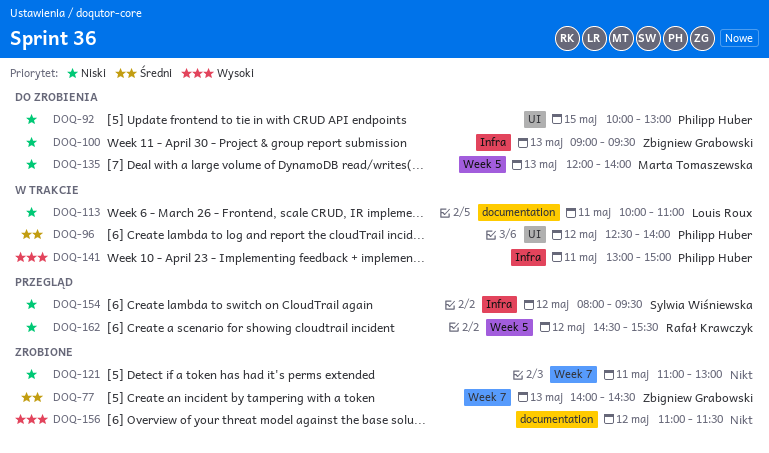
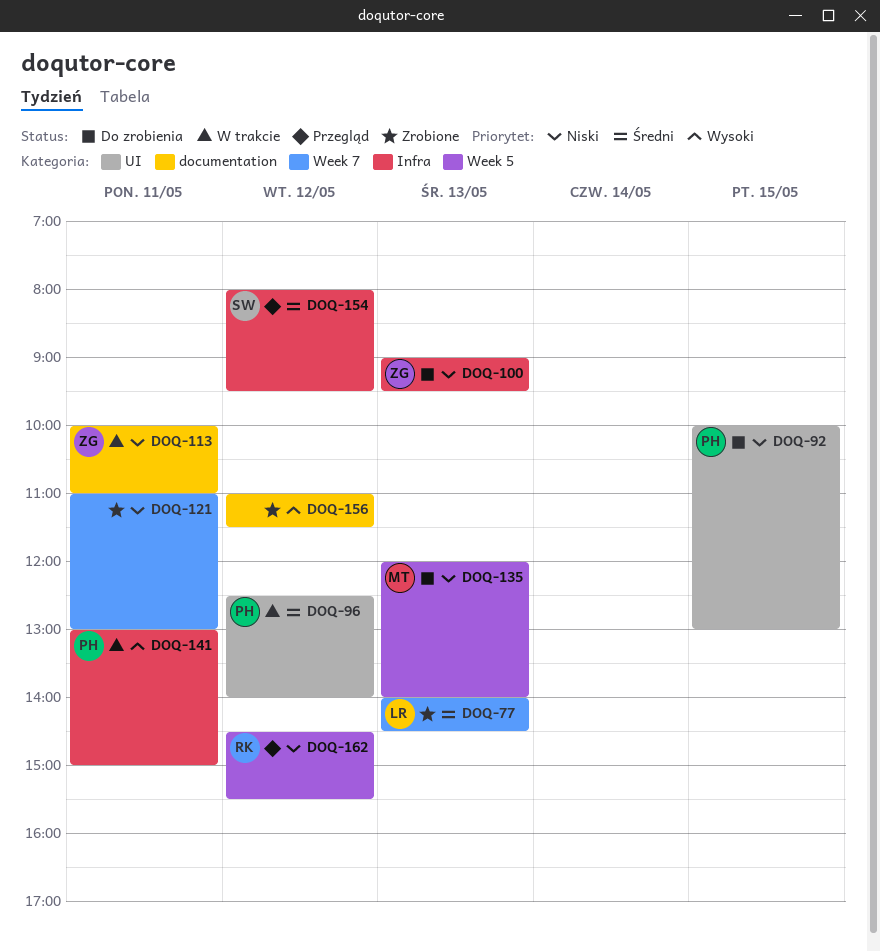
DOQ-77, owner: Zbigniew Grabowski -> Louis Roux
DOQ-113, owner: Louis Roux -> Zbigniew Grabowski
DOQ-154, priority: Niski -> Średni

